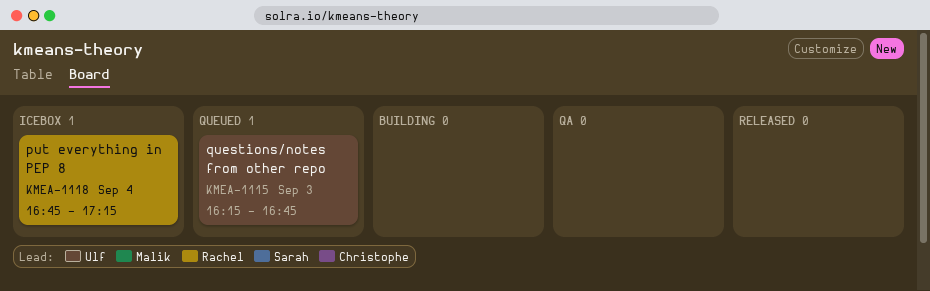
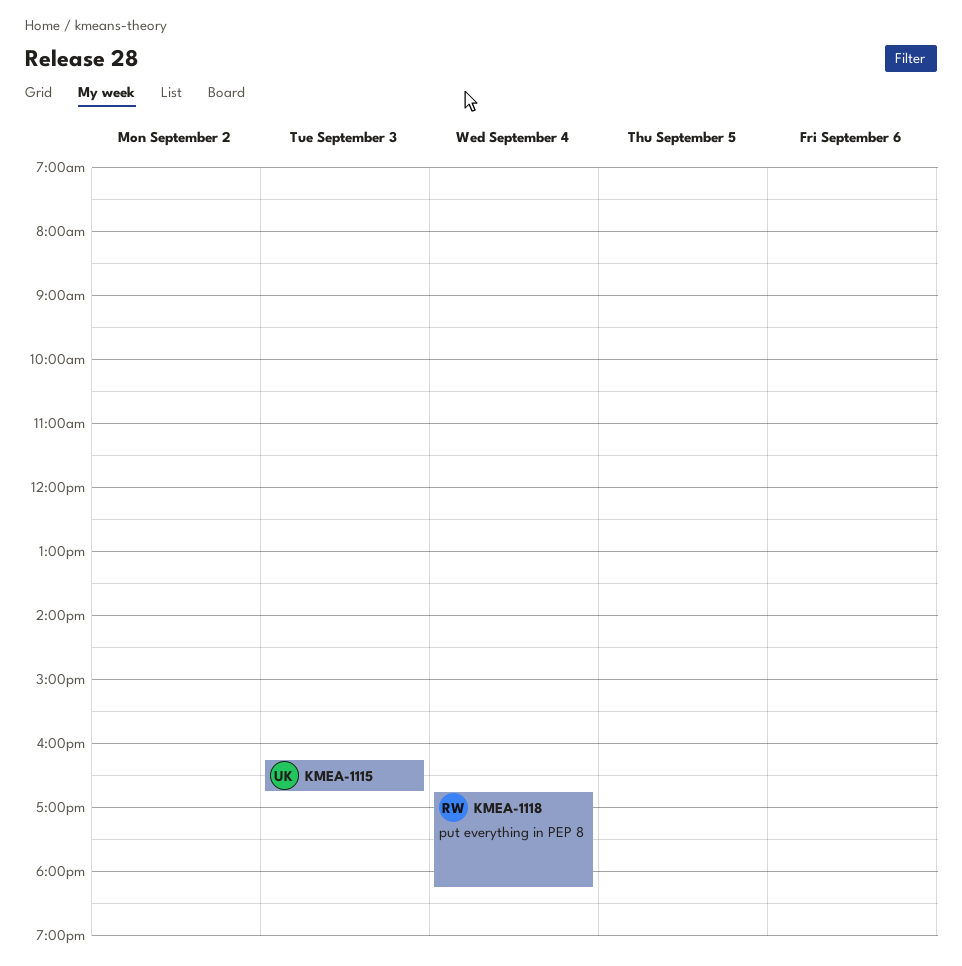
KMEA-1118, ends: 17:15 -> 18:15

